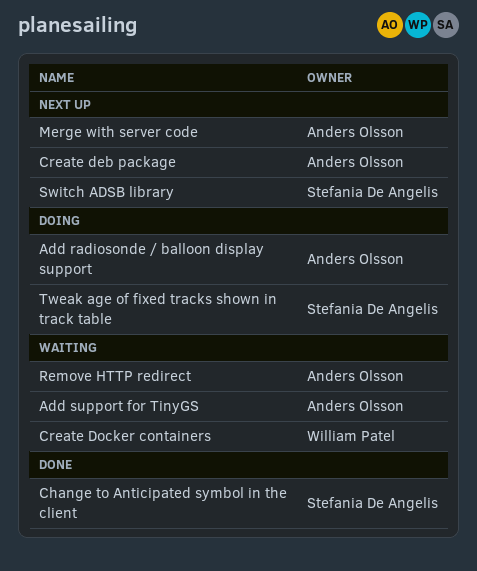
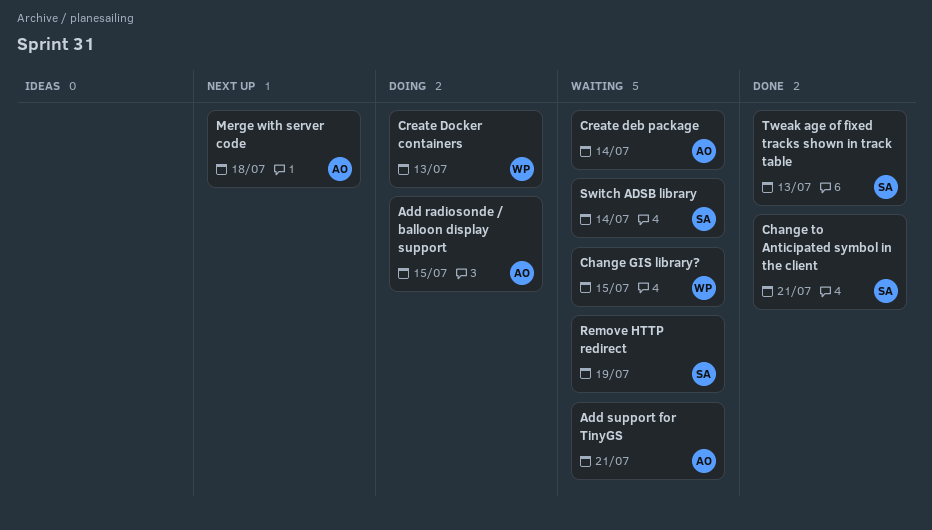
Change GIS library?: none -> present
Create deb package, status: Next up -> Waiting
Create Docker containers, status: Waiting -> Doing
Remove HTTP redirect, owner: Anders Olsson -> Stefania De Angelis
Switch ADSB library, status: Next up -> Waiting
Tweak age of fixed tracks shown in track table, status: Doing -> Done

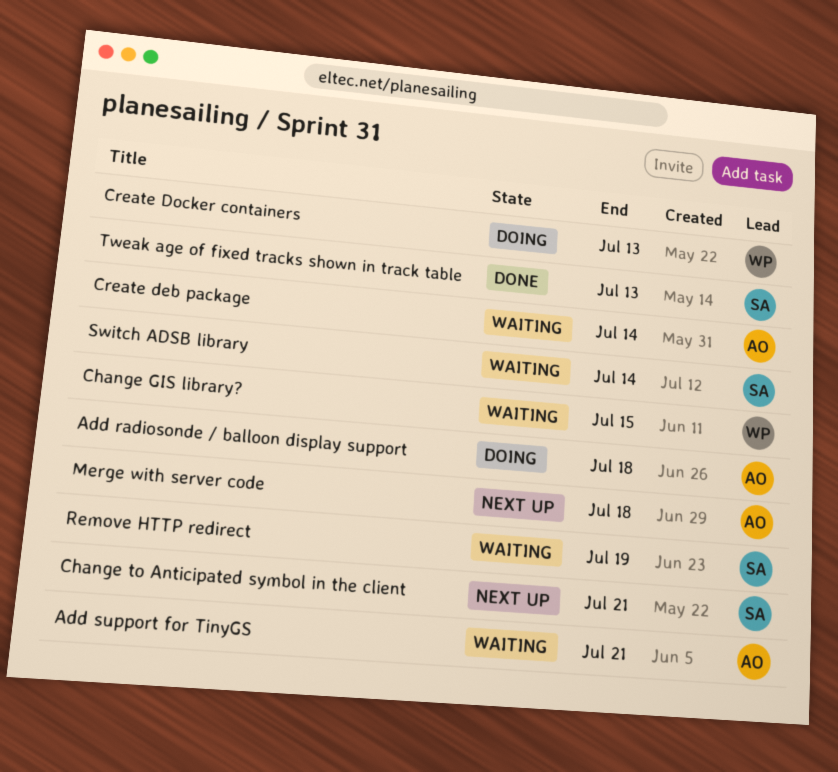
Add radiosonde / balloon display support, due: Jul 15 -> Jul 18
Change to Anticipated symbol in the client, status: Done -> Next up

